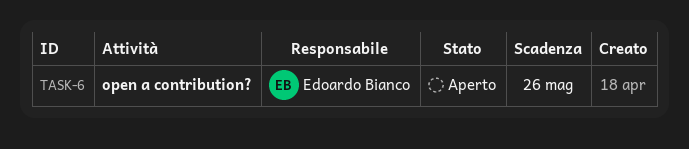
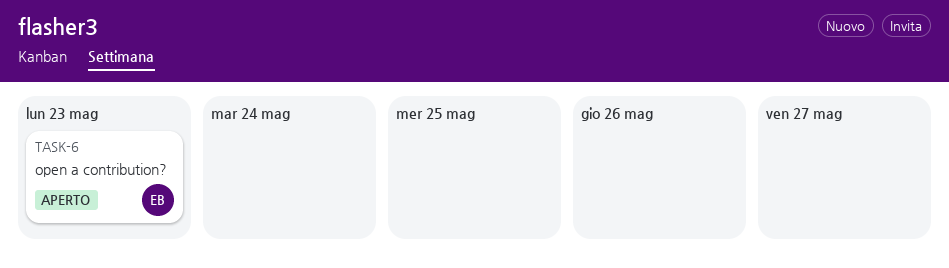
TASK-6, due: May 26 -> May 23

